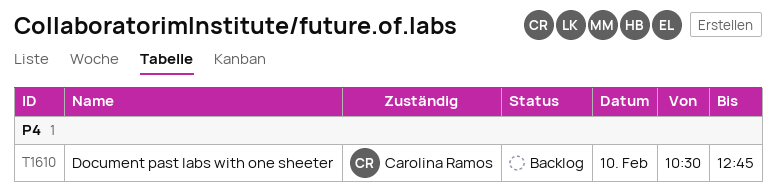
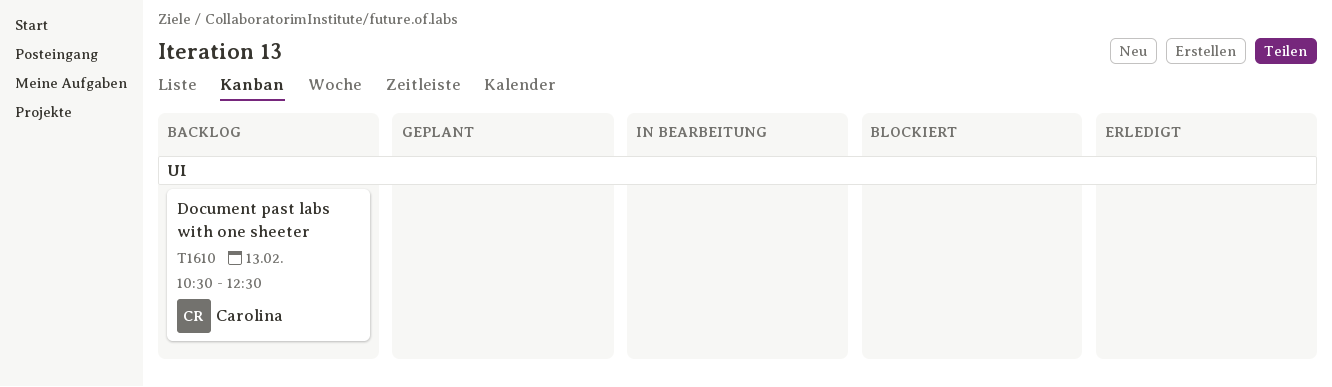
T1610, day: Feb 10 -> Feb 13
T1610, ends: 12:45 -> 12:30

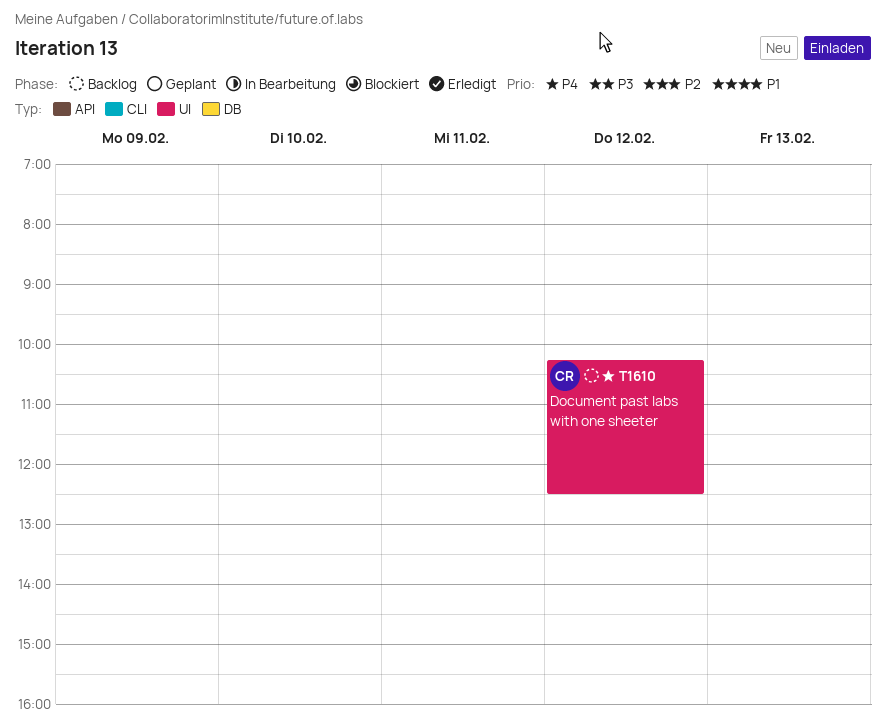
T1610, day: Feb 13 -> Feb 12
T1610, begins: 10:30 -> 10:15

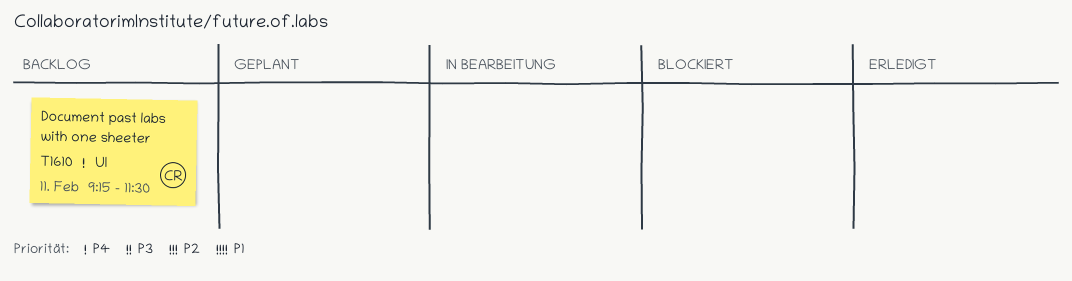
T1610, day: Feb 12 -> Feb 11
T1610, begins: 10:15 -> 09:15
T1610, ends: 12:30 -> 11:30

